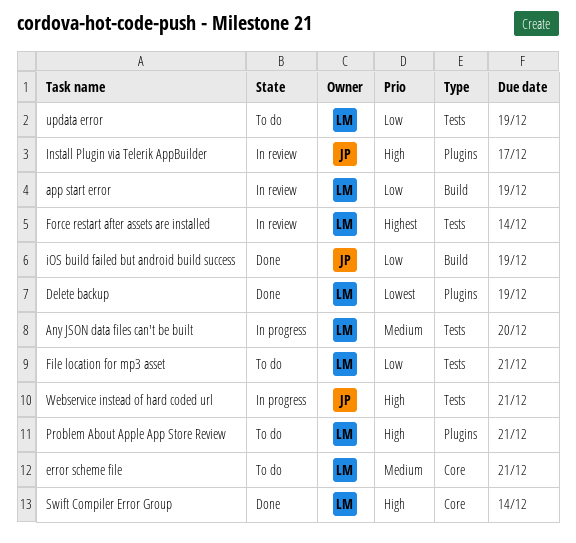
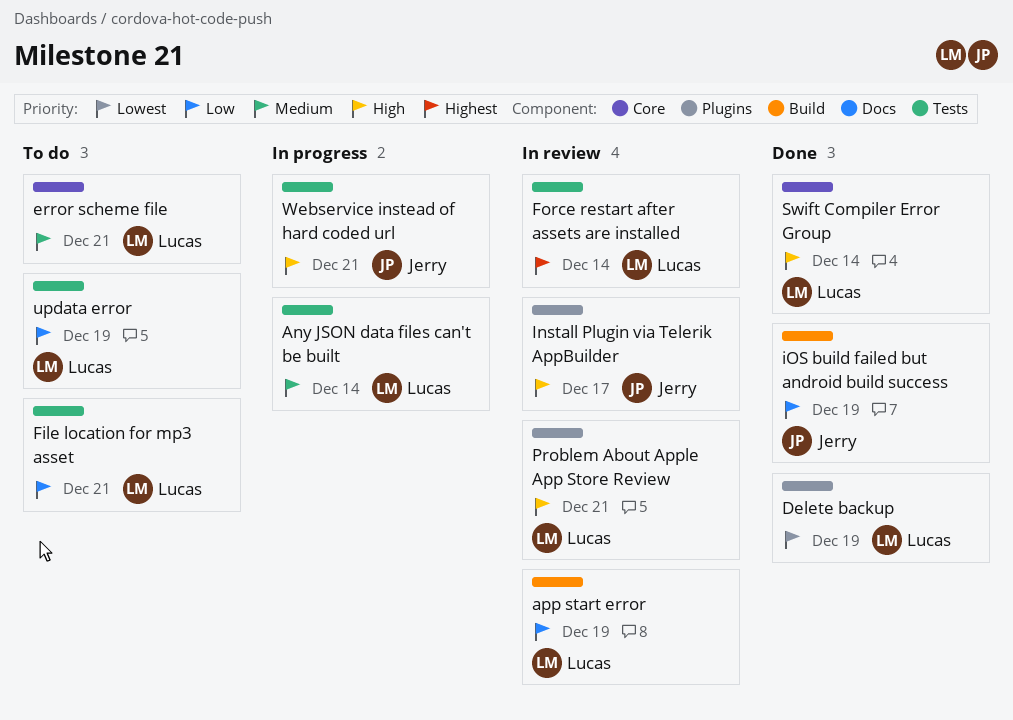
Any JSON data files can't be built, due: Dec 20 -> Dec 14
Problem About Apple App Store Review, status: To do -> In review

